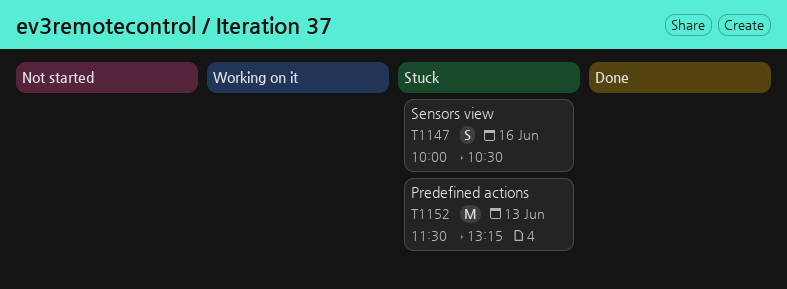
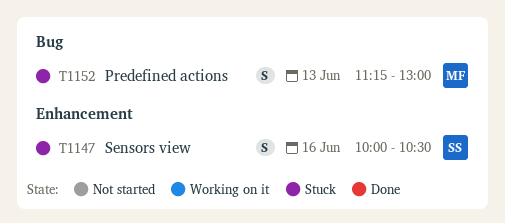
T1152, estimate: M -> S
T1152, begins: 11:30 -> 11:15
T1152, ends: 13:15 -> 13:00

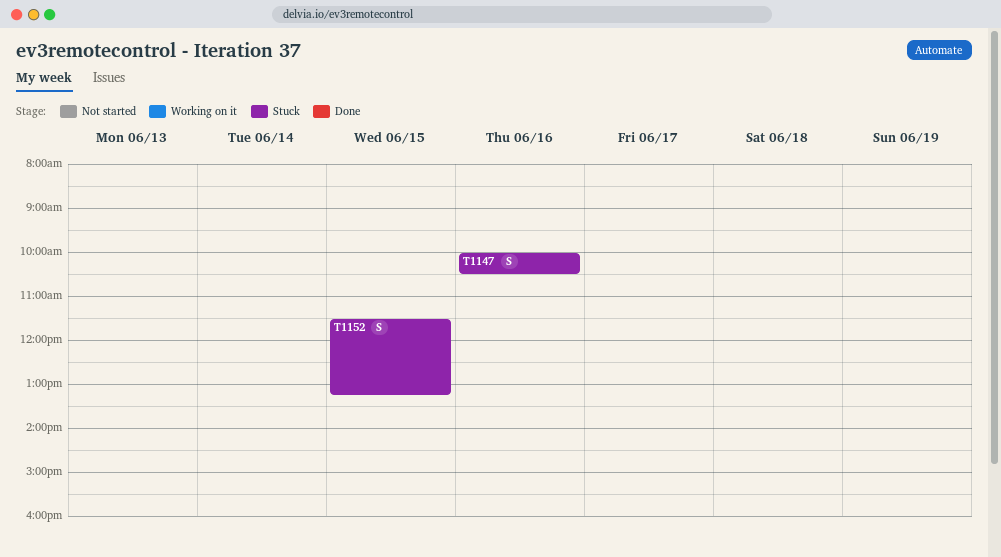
T1152, day: Jun 13 -> Jun 15
T1152, begins: 11:15 -> 11:30
T1152, ends: 13:00 -> 13:15

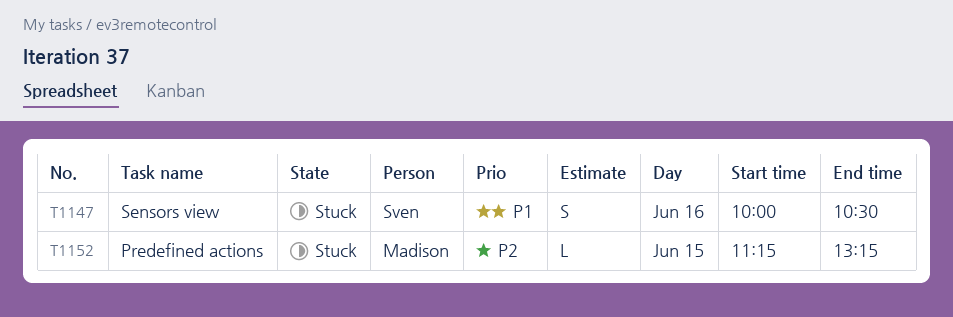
T1152, estimate: S -> L
T1152, begins: 11:30 -> 11:15

